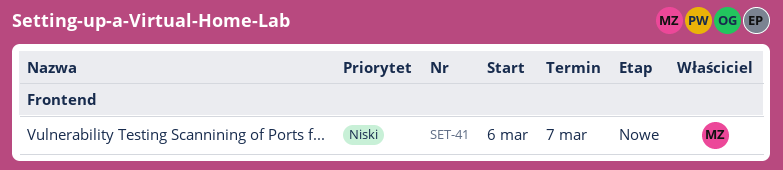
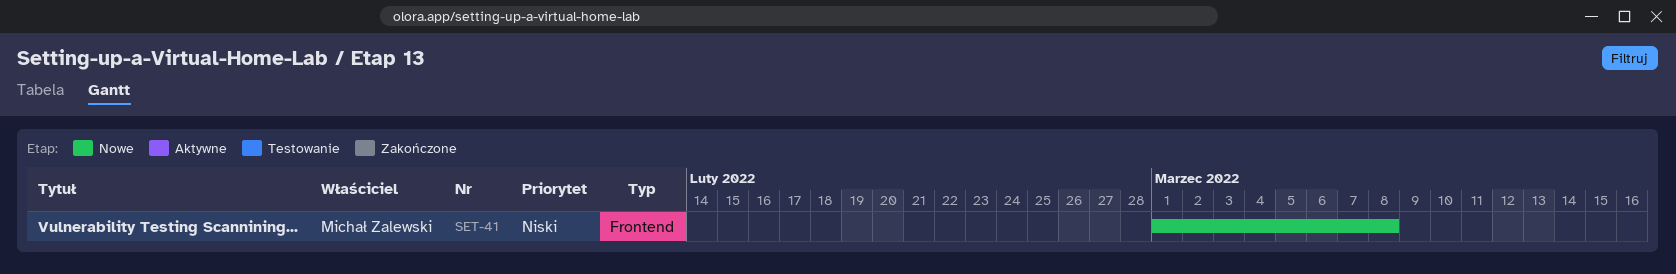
SET-41, start: Mar 6 -> Mar 1
SET-41, due: Mar 7 -> Mar 8

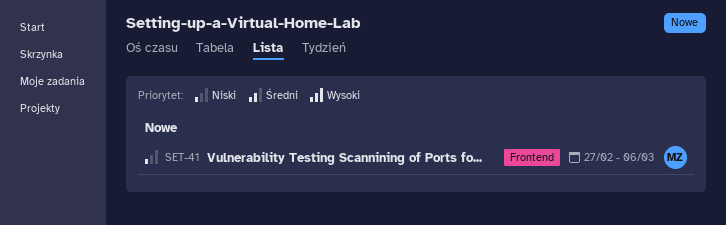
SET-41, start: Mar 1 -> Feb 27
SET-41, due: Mar 8 -> Mar 6

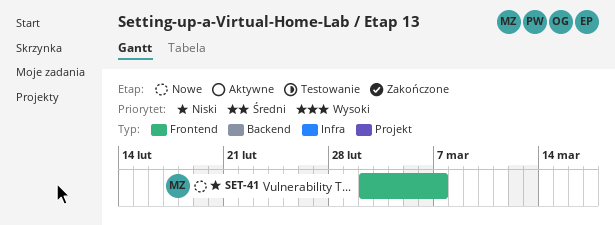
SET-41, start: Feb 27 -> Mar 2
SET-41, due: Mar 6 -> Mar 7

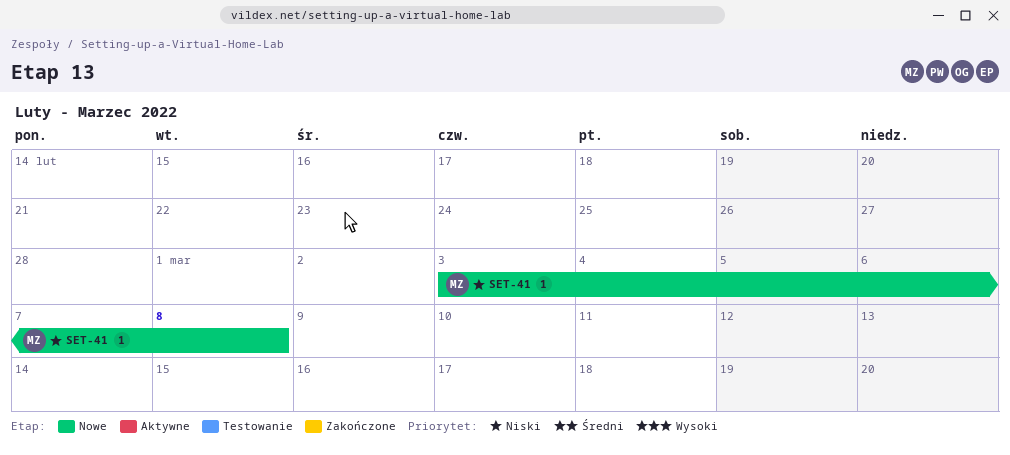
SET-41, start: Mar 2 -> Mar 3
SET-41, due: Mar 7 -> Mar 8

